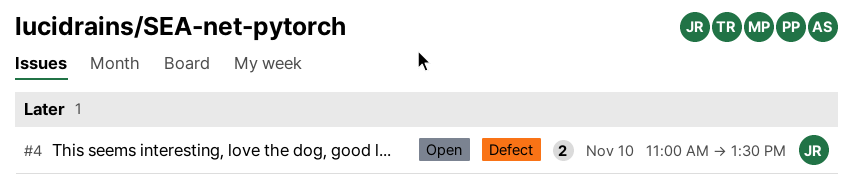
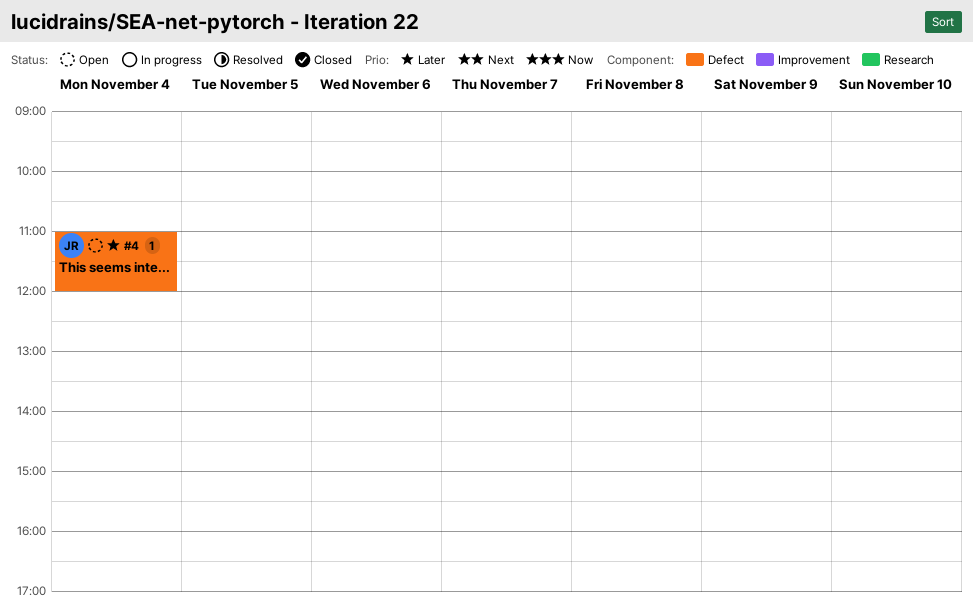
#4, estimate: 2 -> 1
#4, day: Nov 10 -> Nov 4
#4, ends: 13:30 -> 12:00

